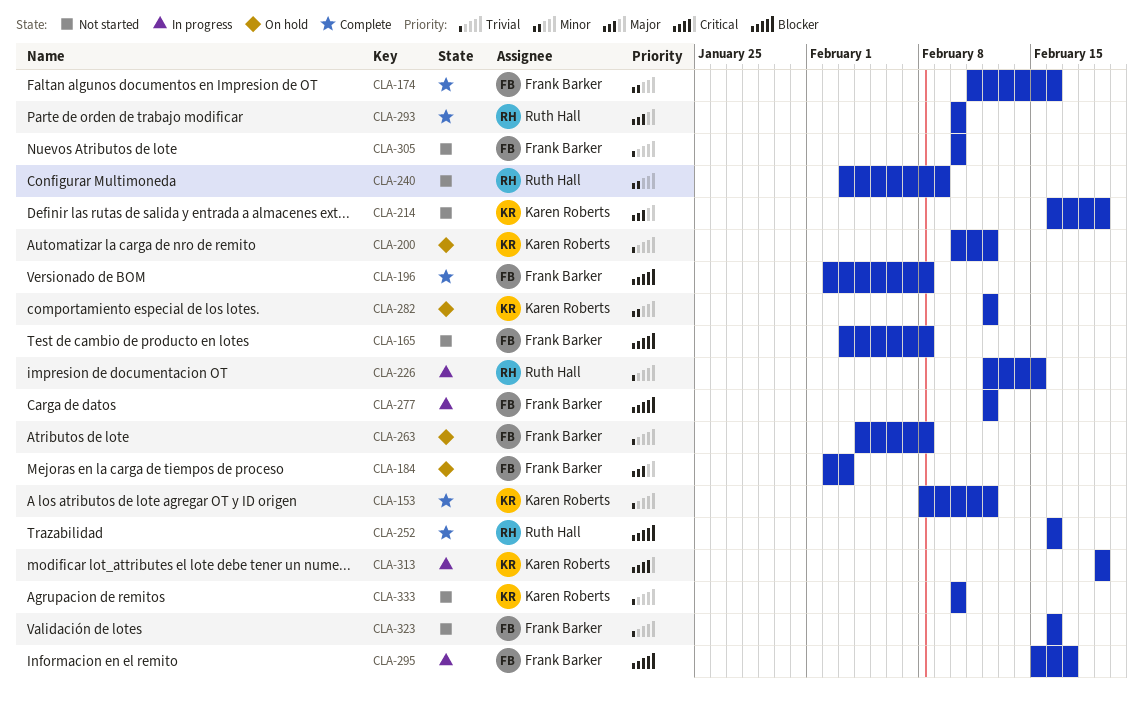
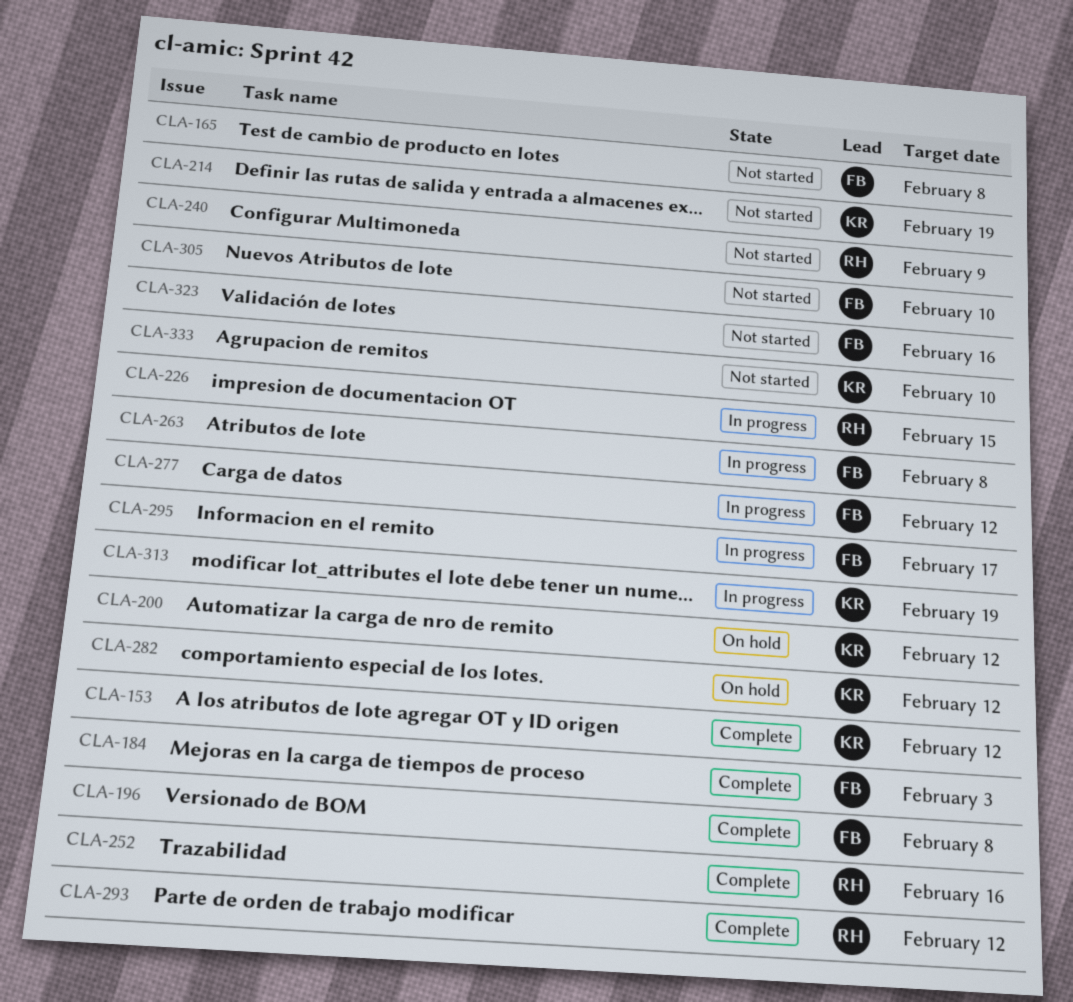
CLA-174: present -> none
CLA-184, status: On hold -> Complete
CLA-263, status: On hold -> In progress
CLA-293, due: Feb 10 -> Feb 12

